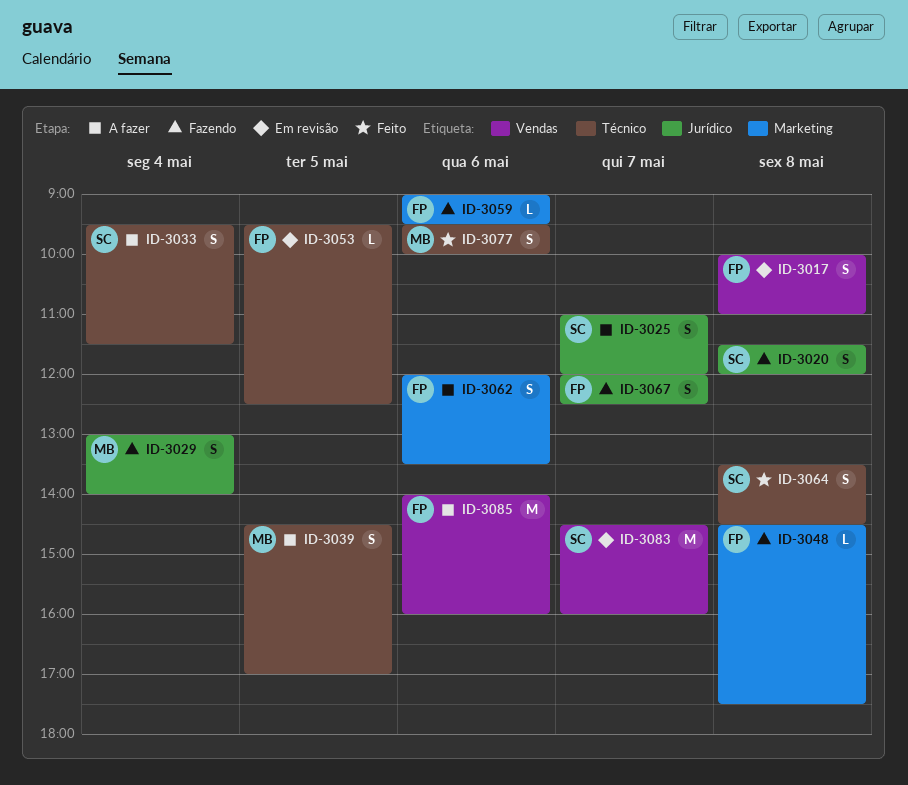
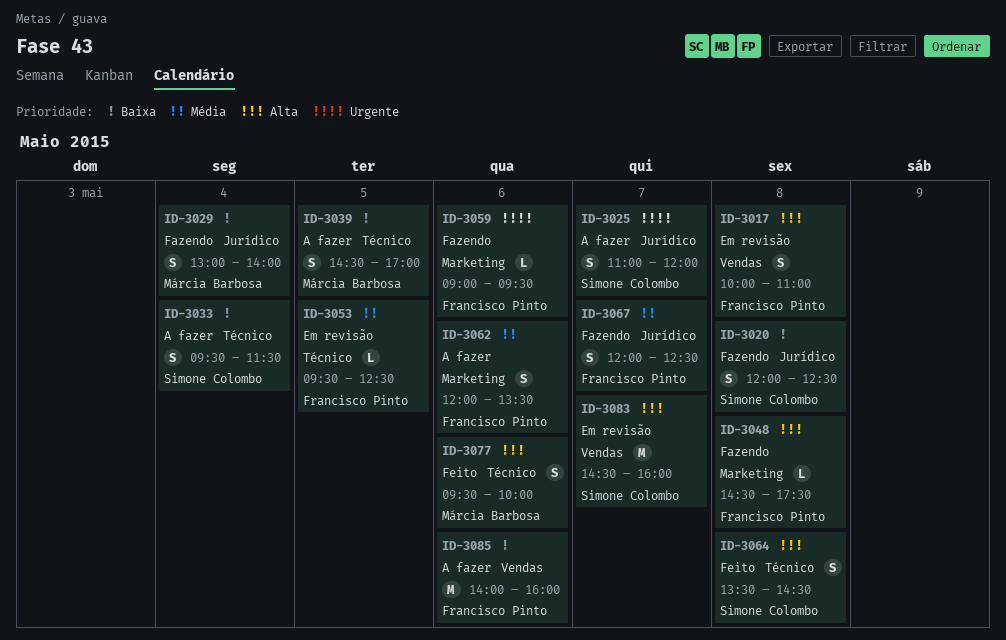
ID-3020, begins: 11:30 -> 12:00
ID-3020, ends: 12:00 -> 12:30

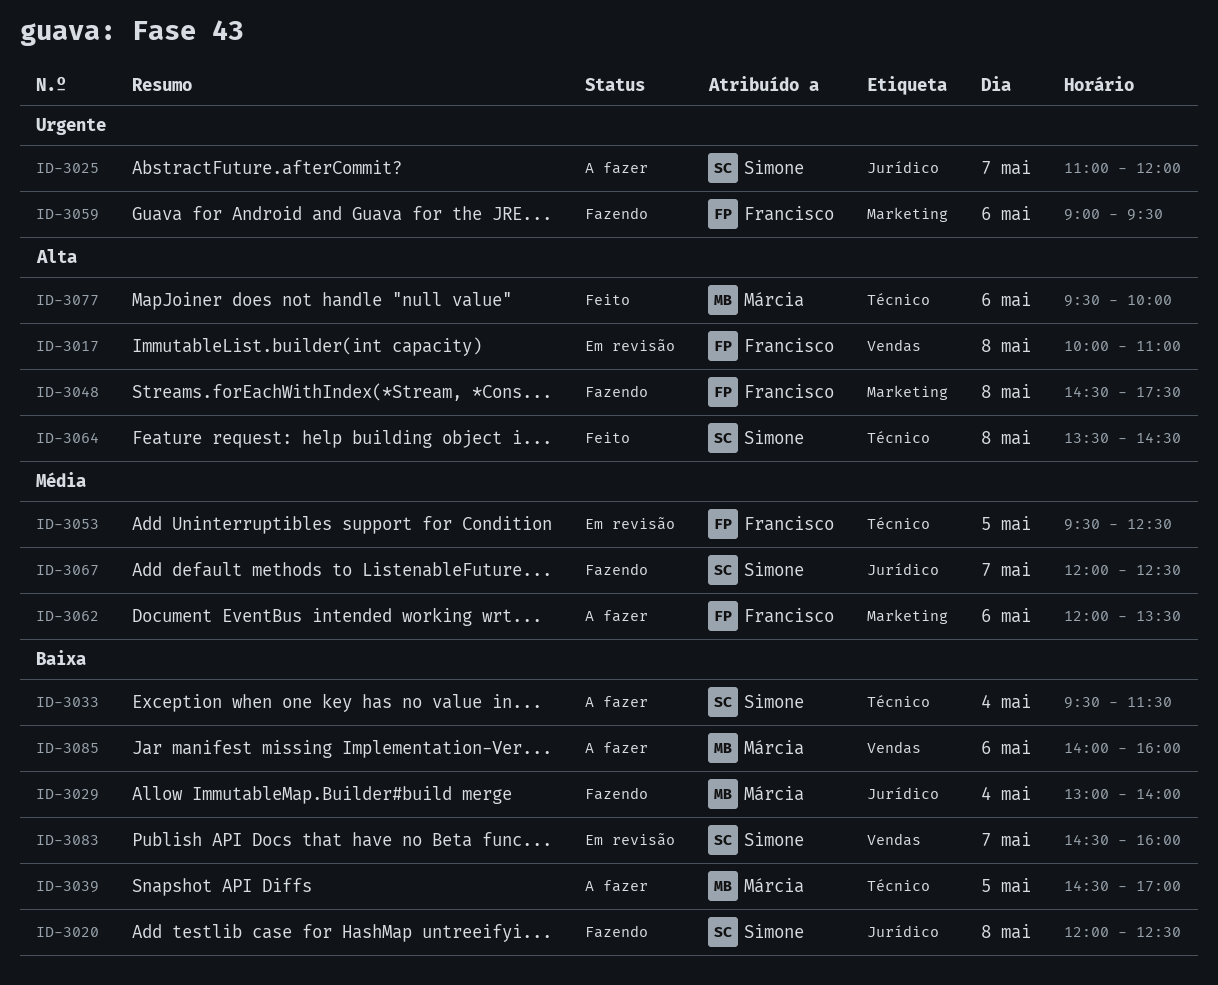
ID-3067, owner: Francisco Pinto -> Simone Colombo
ID-3083, priority: Alta -> Baixa
ID-3085, owner: Francisco Pinto -> Márcia Barbosa

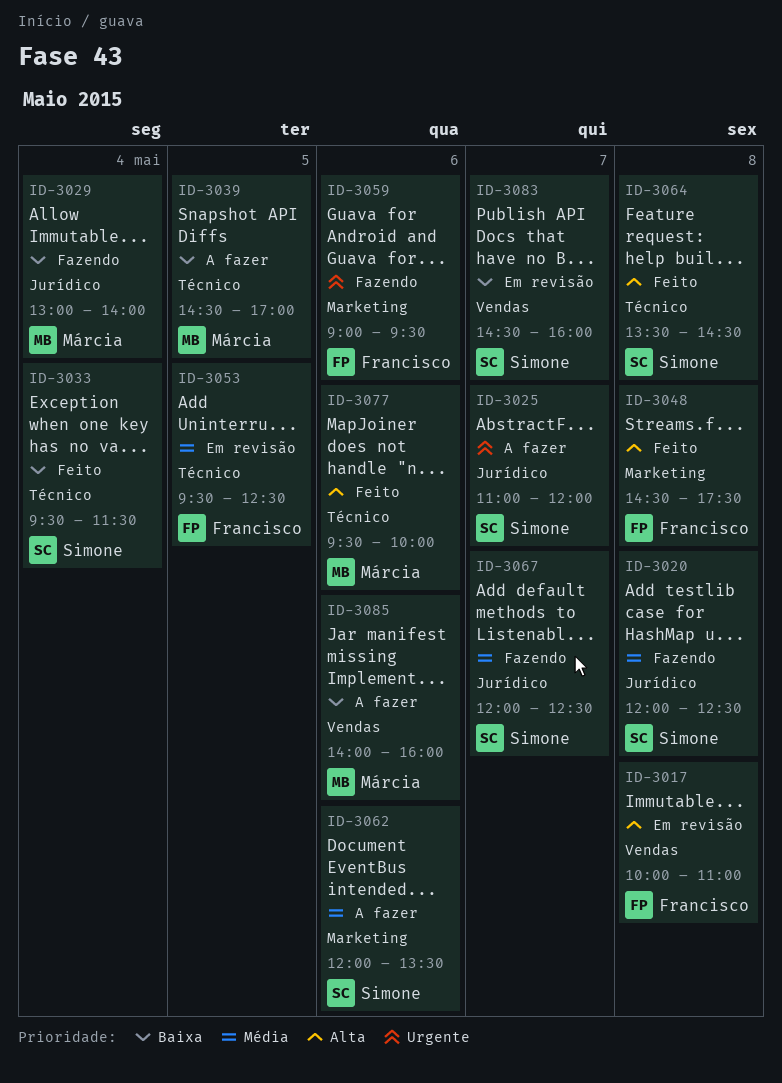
ID-3020, priority: Baixa -> Média
ID-3033, status: A fazer -> Feito
ID-3048, status: Fazendo -> Feito
ID-3062, owner: Francisco -> Simone

